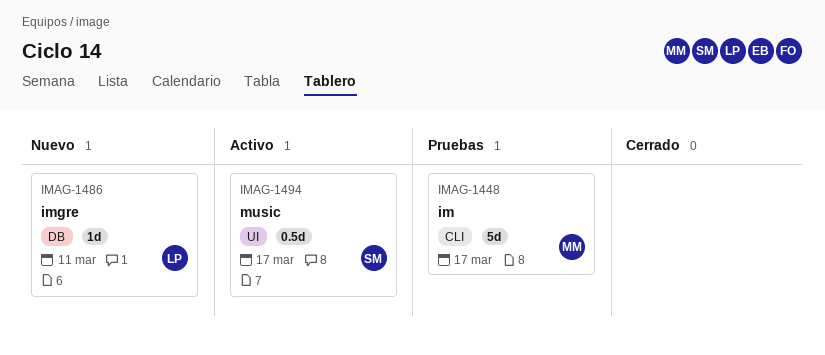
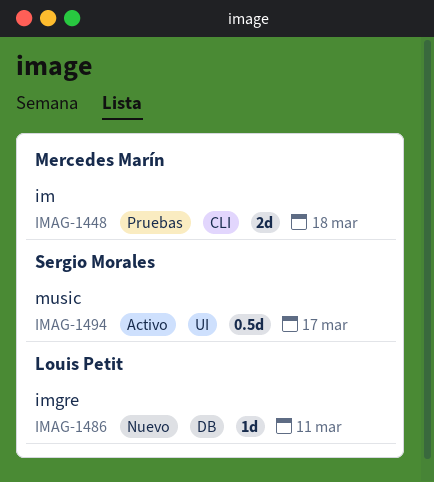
IMAG-1448, estimate: 5d -> 2d
IMAG-1448, due: Mar 17 -> Mar 18

